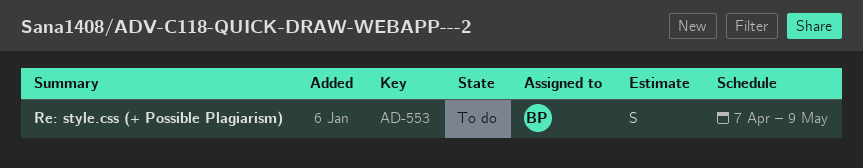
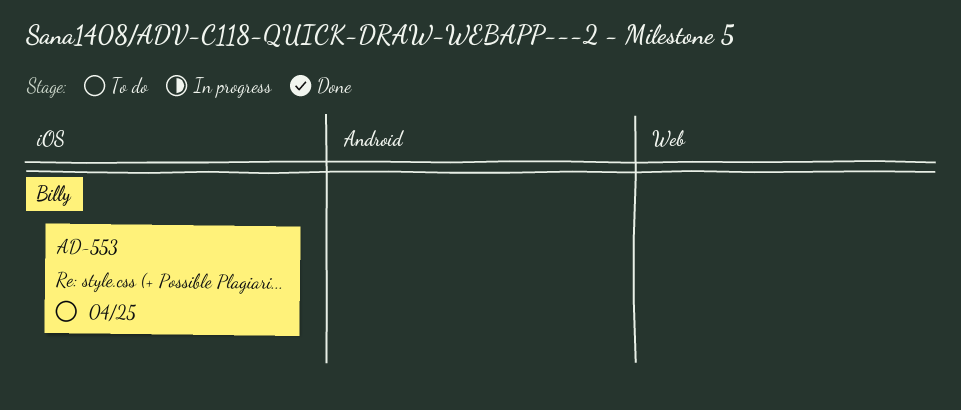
AD-553, due: May 9 -> Apr 25

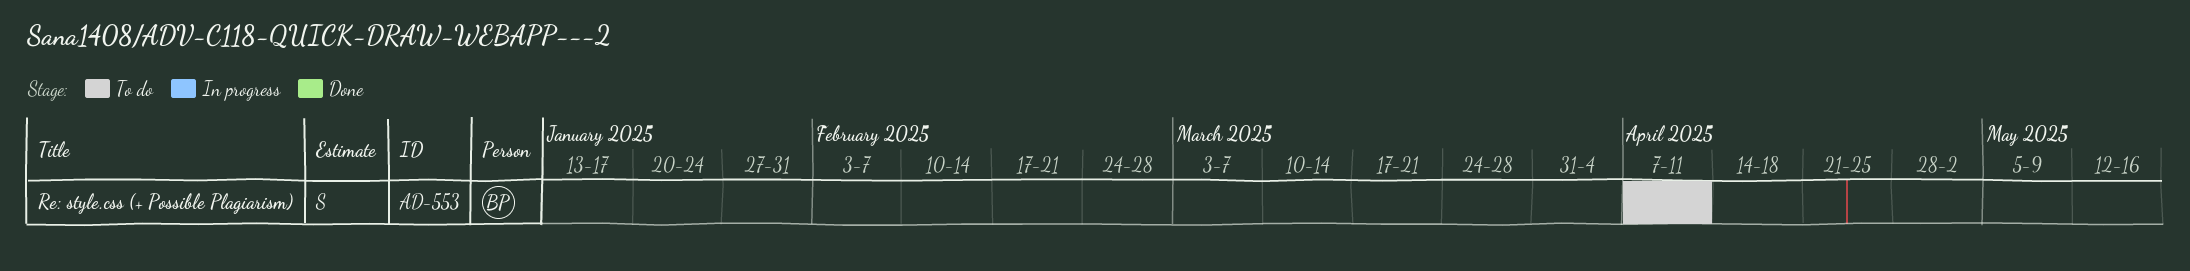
AD-553, due: Apr 25 -> Apr 11

